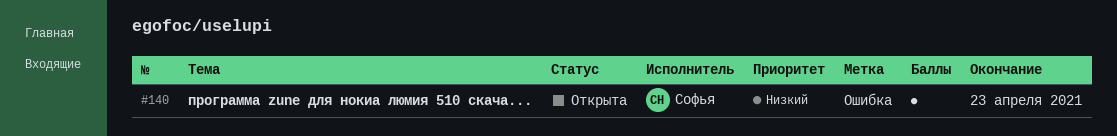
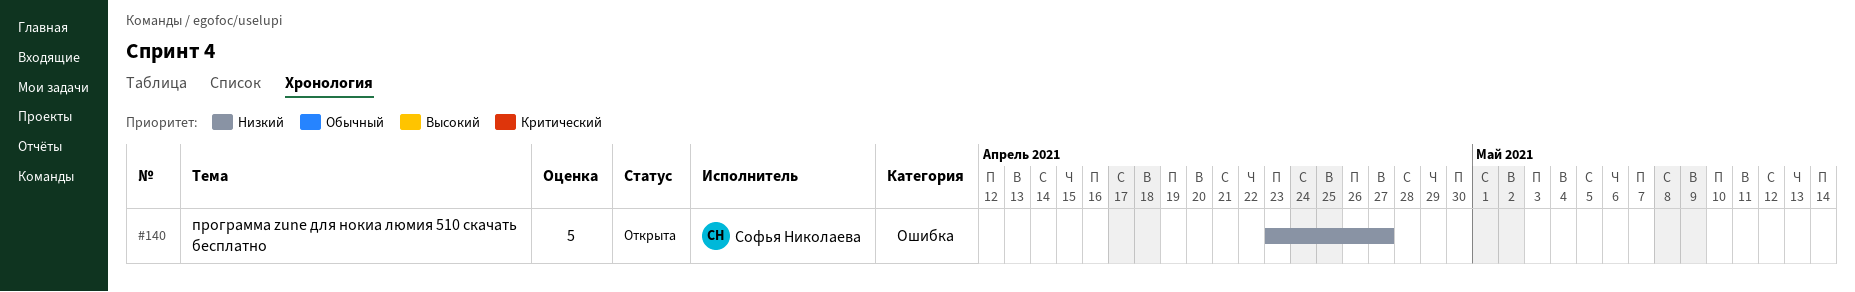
#140, estimate: 1 -> 5
#140, due: Apr 23 -> Apr 27

